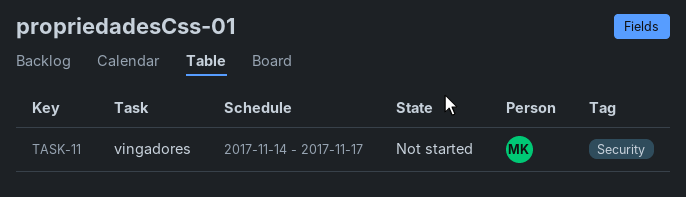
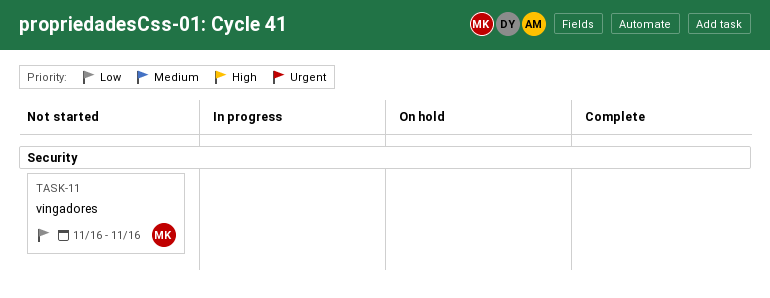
TASK-11, start: Nov 14 -> Nov 16
TASK-11, due: Nov 17 -> Nov 16

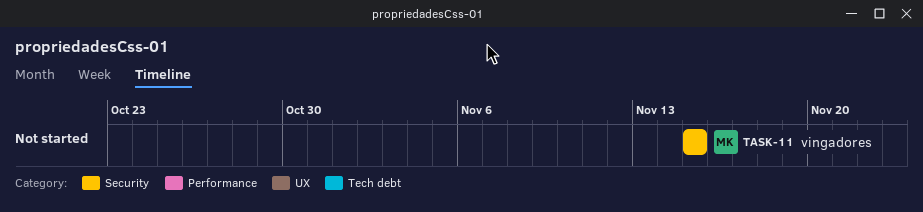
TASK-11, start: Nov 16 -> Nov 15
TASK-11, due: Nov 16 -> Nov 15

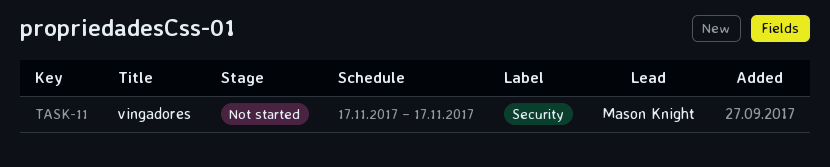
TASK-11, start: Nov 15 -> Nov 17
TASK-11, due: Nov 15 -> Nov 17

